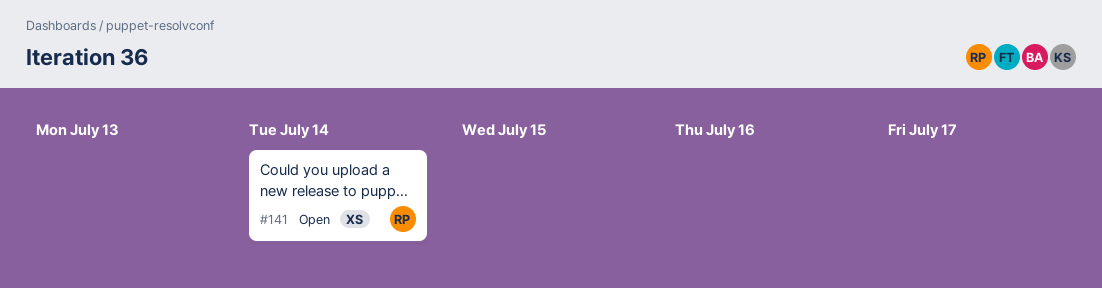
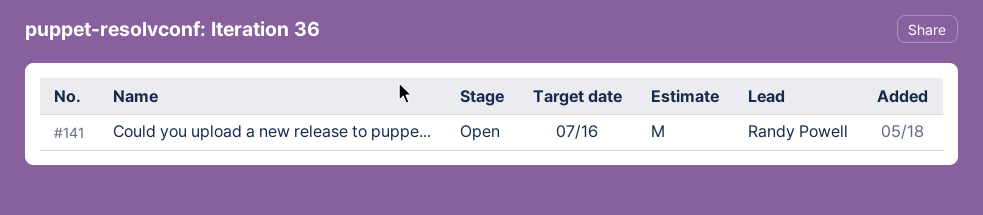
#141, estimate: XS -> M
#141, due: Jul 14 -> Jul 16

